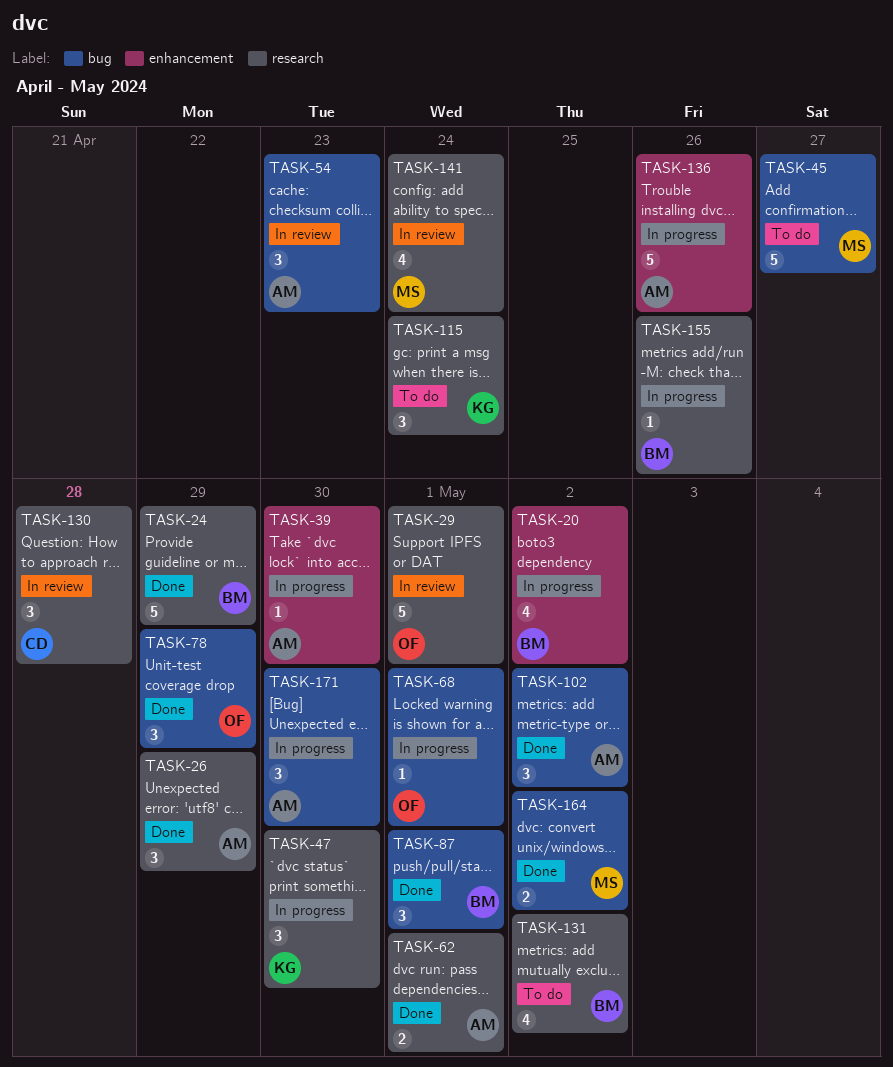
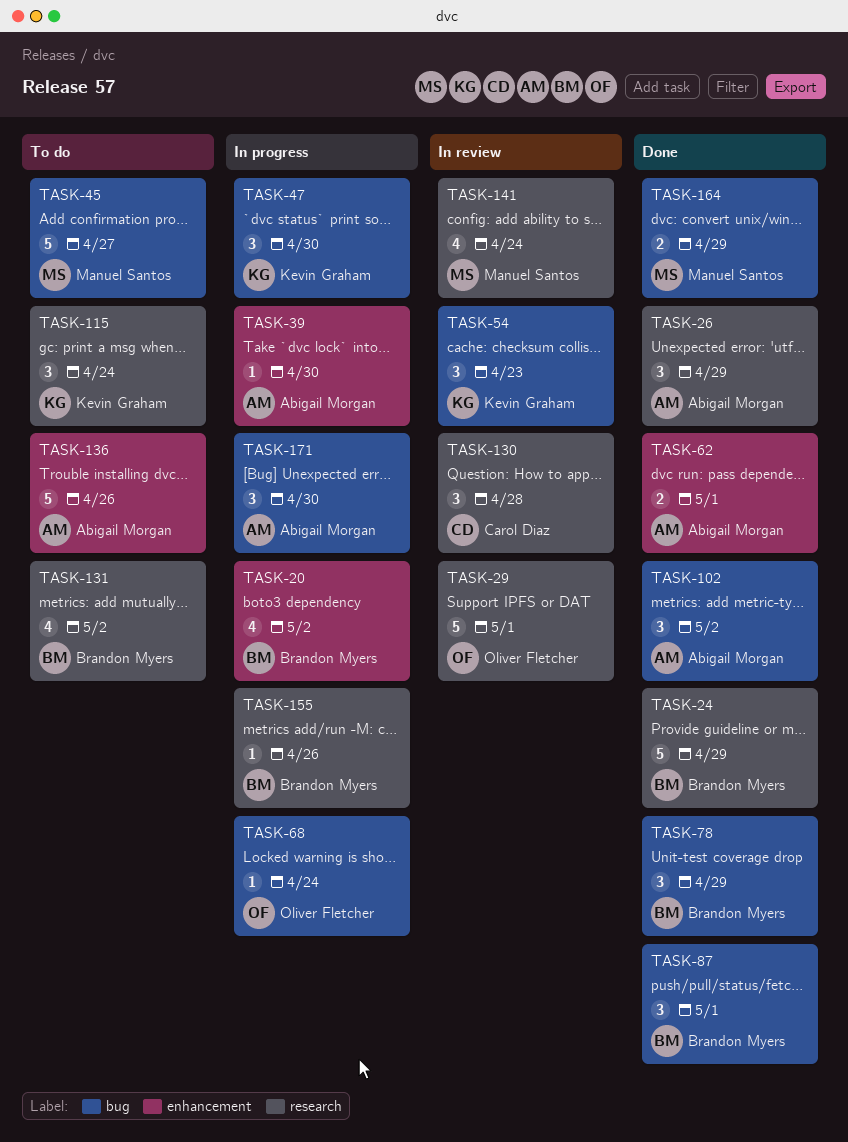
TASK-47, label: research -> bug
TASK-54, owner: Abigail Morgan -> Kevin Graham
TASK-62, label: research -> enhancement
TASK-68, due: May 1 -> Apr 24
TASK-78, owner: Oliver Fletcher -> Brandon Myers
TASK-136, status: In progress -> To do
TASK-164, due: May 2 -> Apr 29

